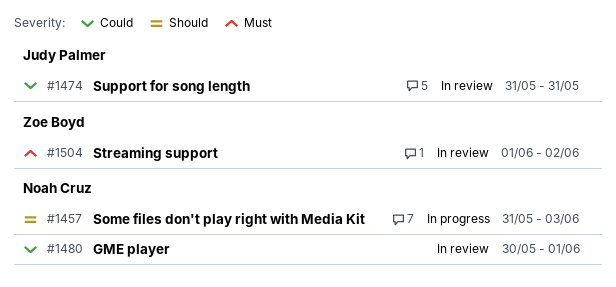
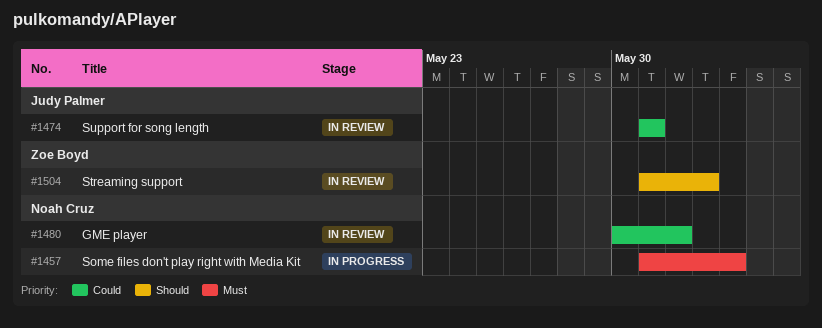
#1457, priority: Should -> Must
#1504, priority: Must -> Should
#1504, start: Jun 1 -> May 31

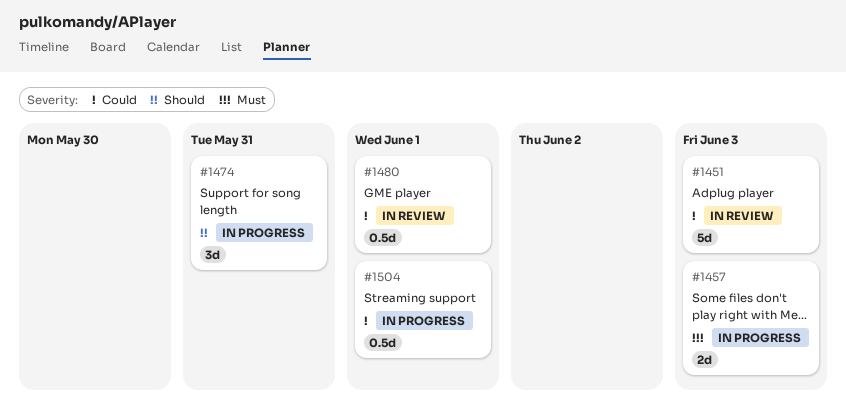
#1451: none -> present
#1474, status: In review -> In progress
#1474, priority: Could -> Should
#1504, status: In review -> In progress
#1504, priority: Should -> Could
#1504, due: Jun 2 -> Jun 1

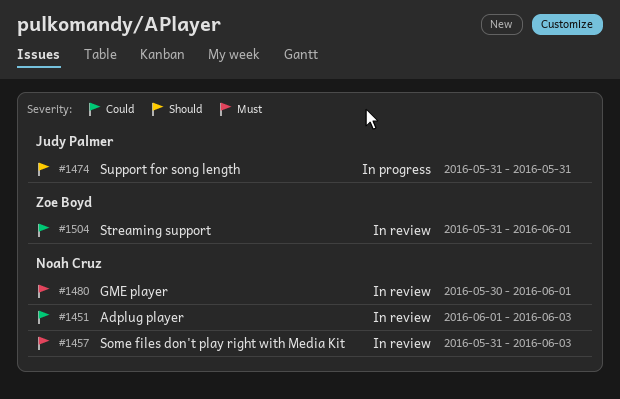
#1457, status: In progress -> In review
#1480, priority: Could -> Must
#1504, status: In progress -> In review

